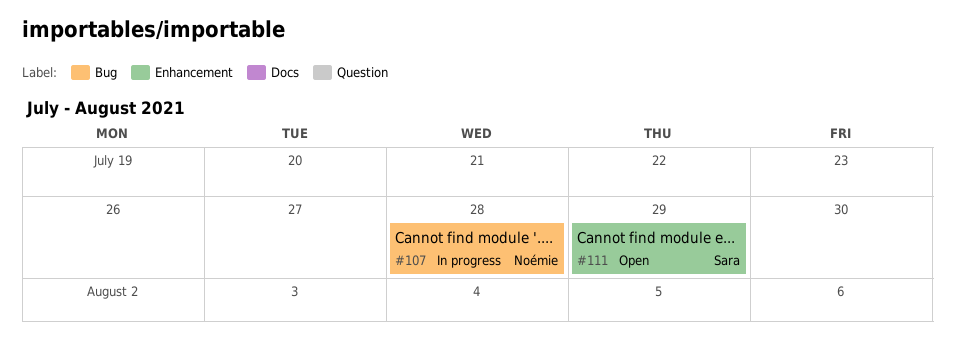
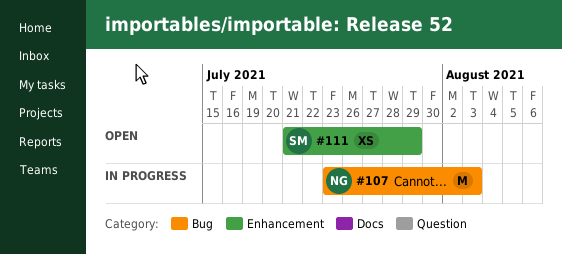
#107, due: Jul 28 -> Aug 3

